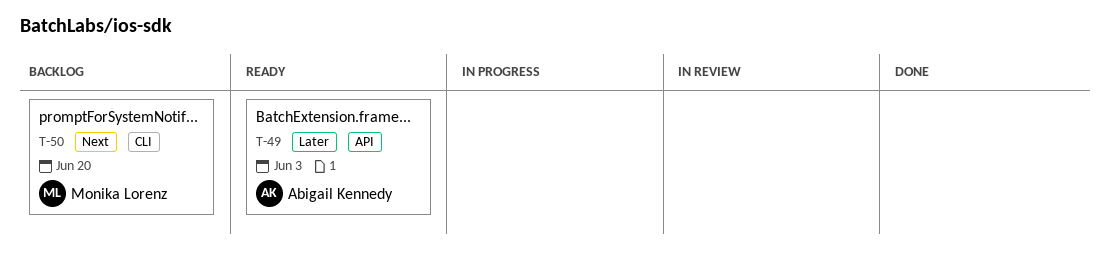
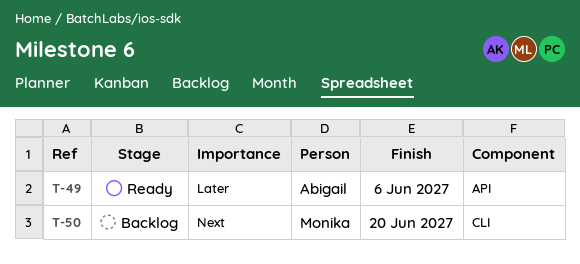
T-49, due: Jun 3 -> Jun 6

